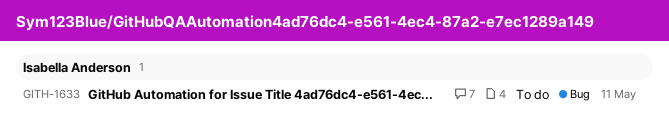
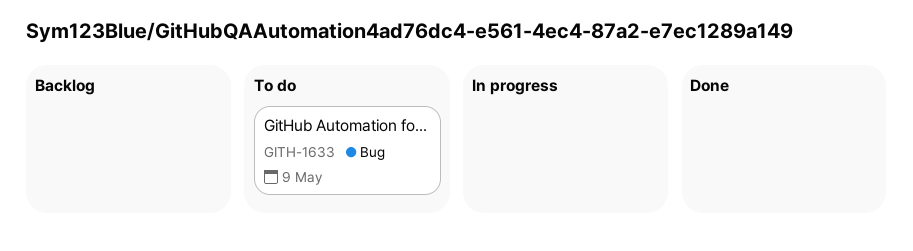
GITH-1633, due: May 11 -> May 9

